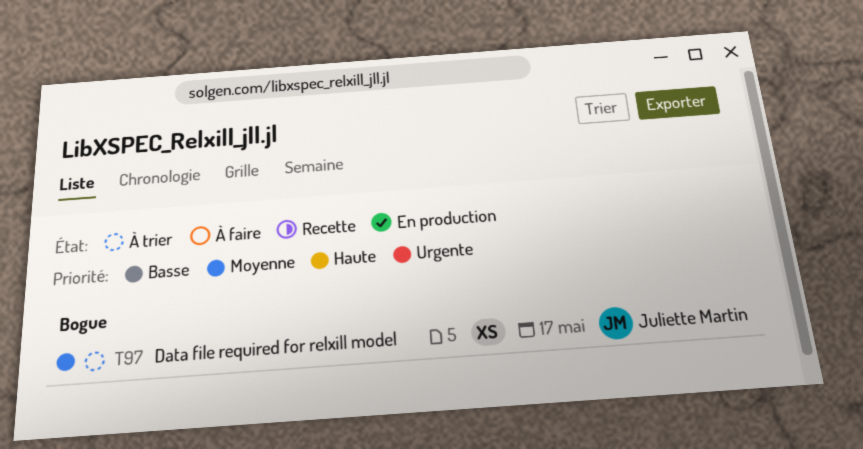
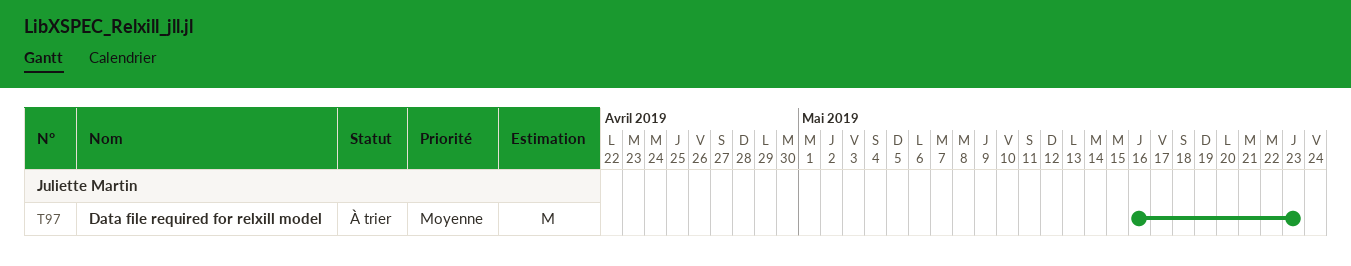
T97, estimate: XS -> M
T97, due: May 17 -> May 23

